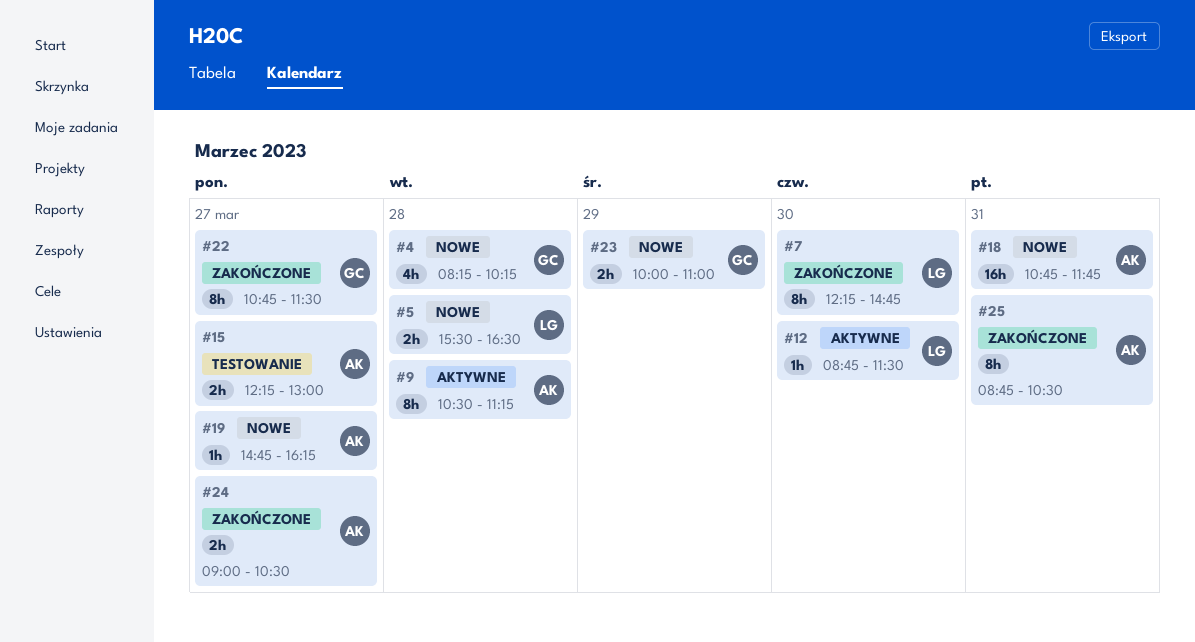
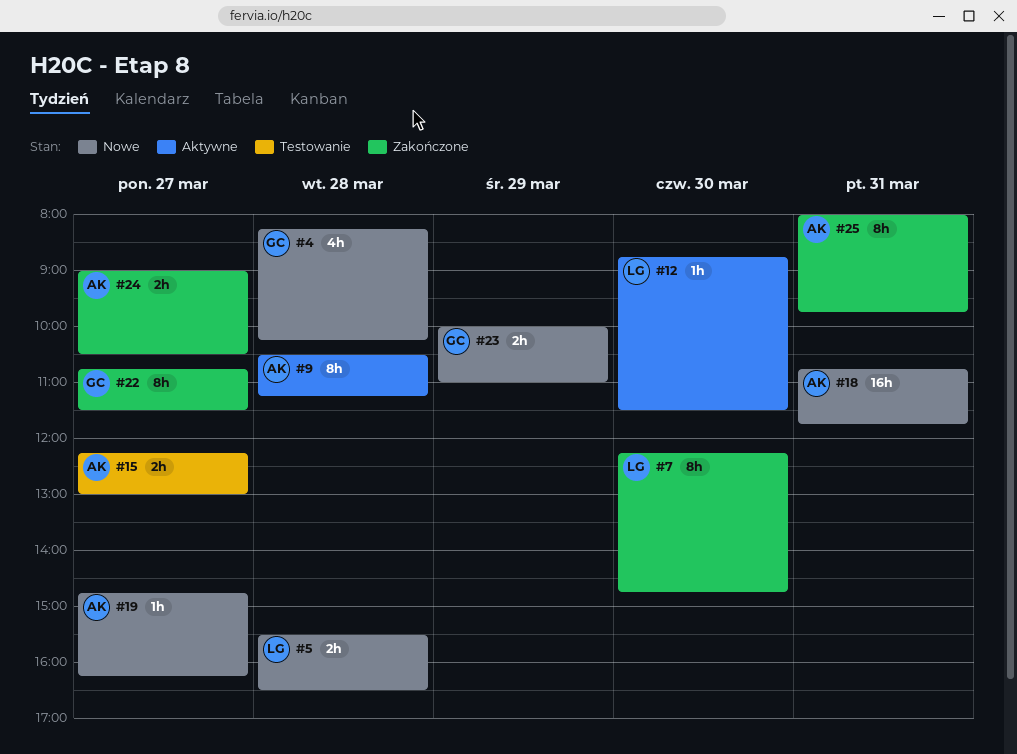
#25, begins: 08:45 -> 08:00
#25, ends: 10:30 -> 09:45

